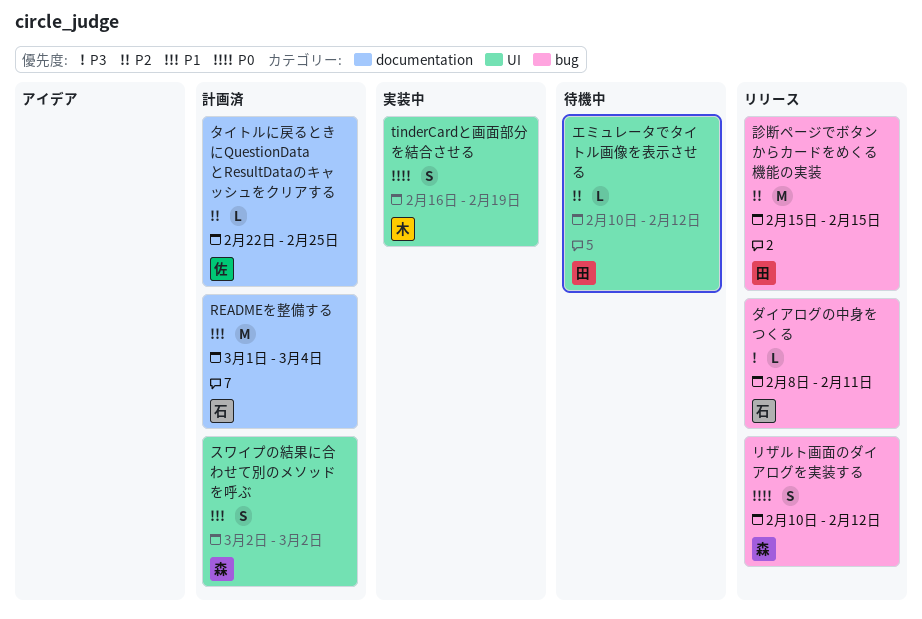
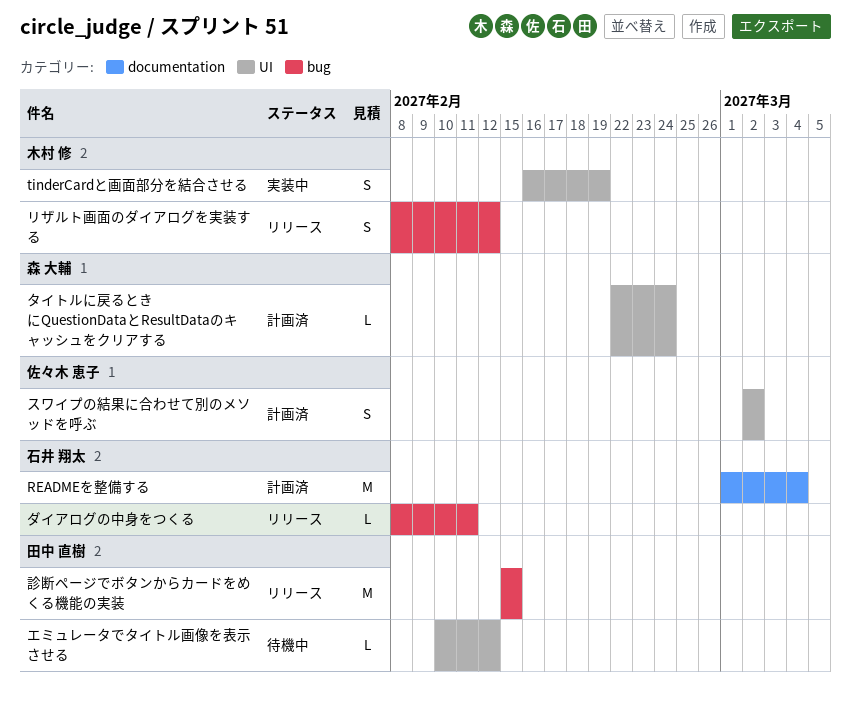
スワイプの結果に合わせて別のメソッドを呼ぶ, owner: 森 大輔 -> 佐々木 恵子
タイトルに戻るときにQuestionDataとResultDataのキャッシュをクリアする, owner: 佐々木 恵子 -> 森 大輔
タイトルに戻るときにQuestionDataとResultDataのキャッシュをクリアする, label: documentation -> UI
タイトルに戻るときにQuestionDataとResultDataのキャッシュをクリアする, due: Feb 25 -> Feb 24
リザルト画面のダイアログを実装する, owner: 森 大輔 -> 木村 修
リザルト画面のダイアログを実装する, start: Feb 10 -> Feb 8

